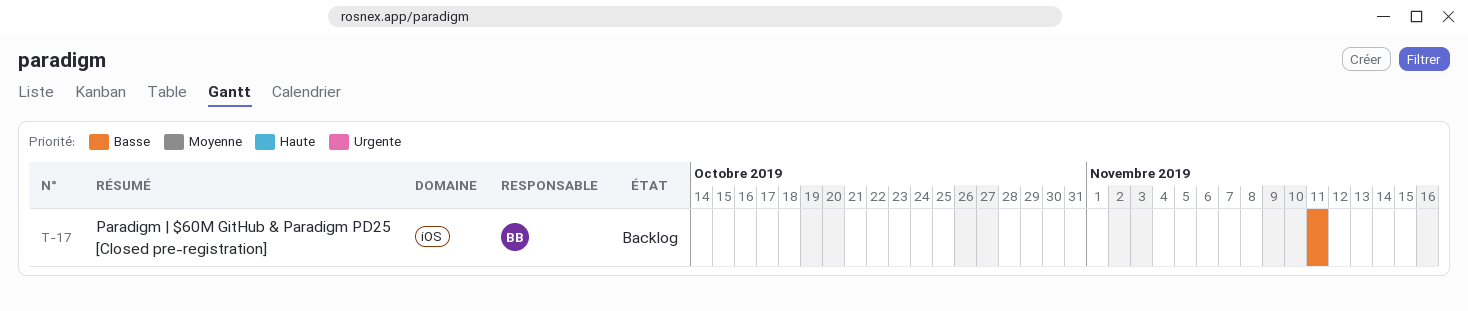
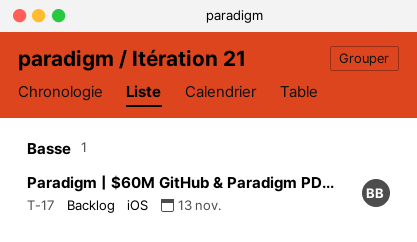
T-17, due: Nov 11 -> Nov 13

